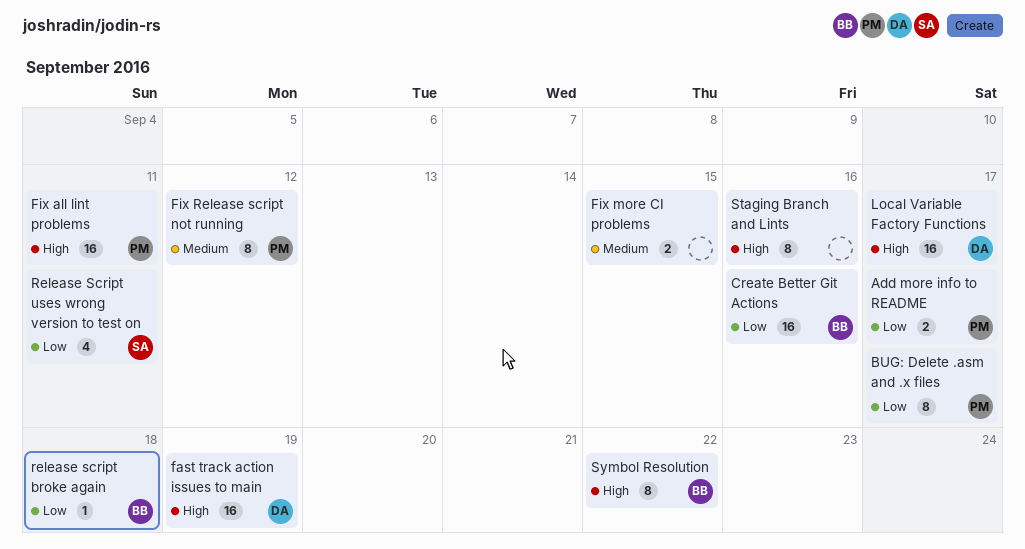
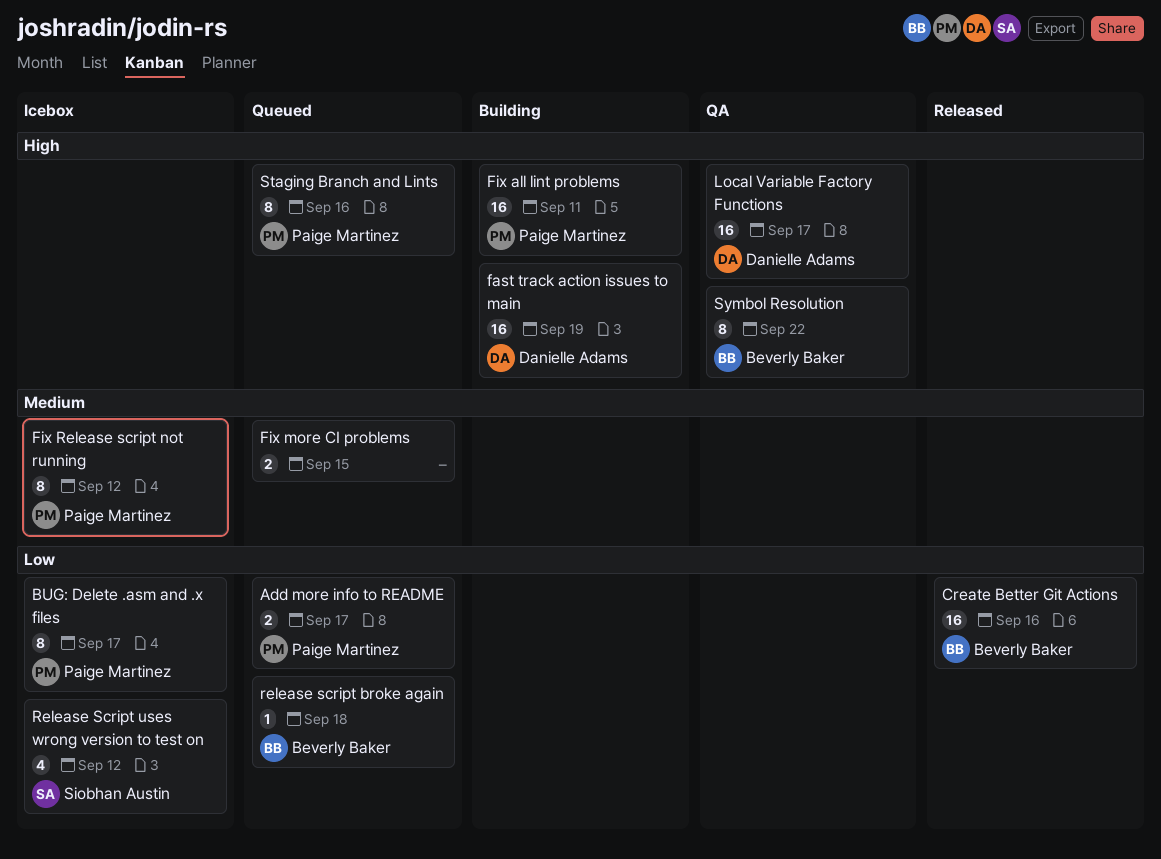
Release Script uses wrong version to test on, due: Sep 11 -> Sep 12
Staging Branch and Lints, owner: none -> Paige Martinez

